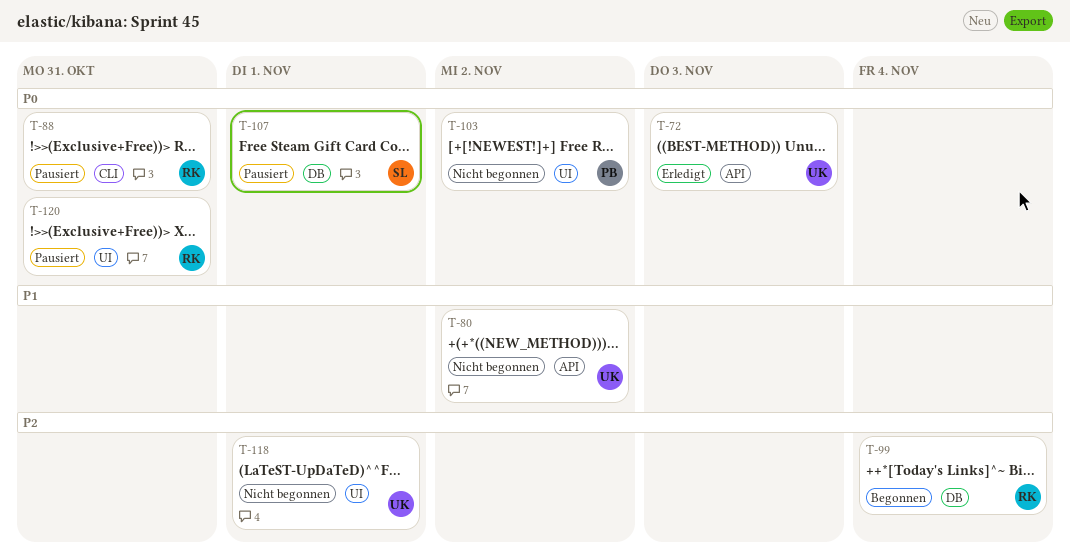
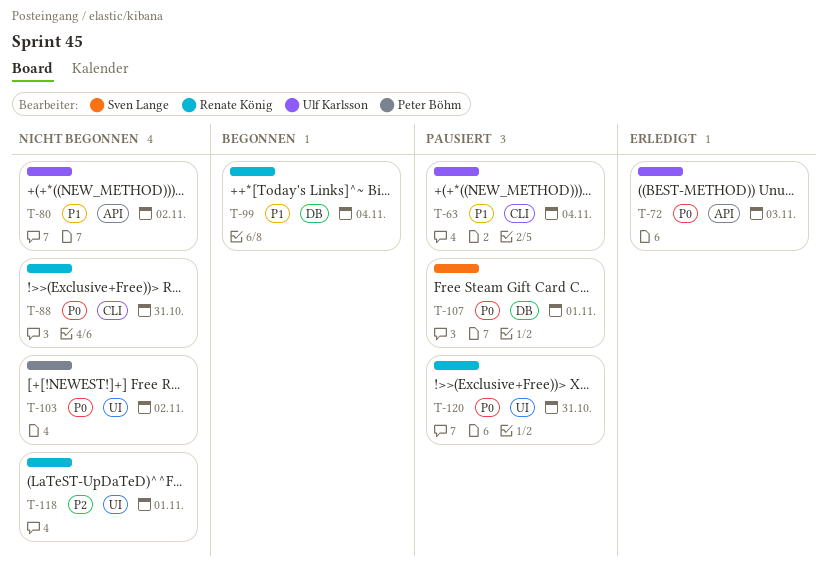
T-63: none -> present
T-88, status: Pausiert -> Nicht begonnen
T-99, priority: P2 -> P1
T-118, owner: Ulf Karlsson -> Renate König

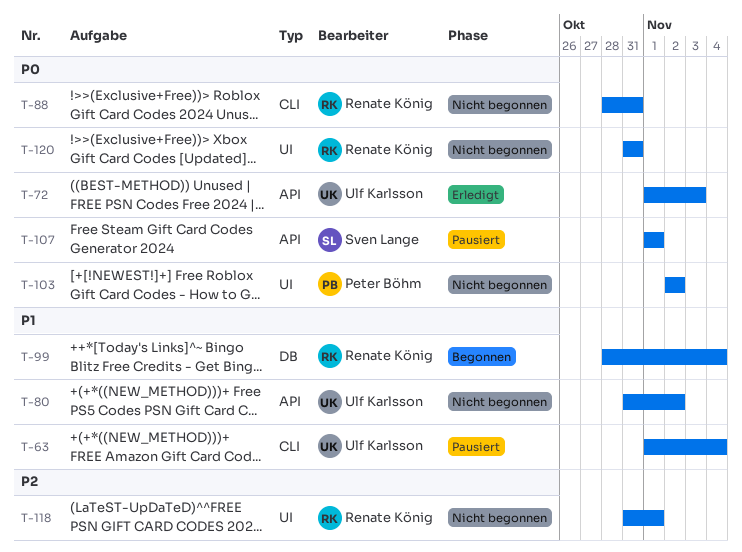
T-107, label: DB -> API
T-120, status: Pausiert -> Nicht begonnen

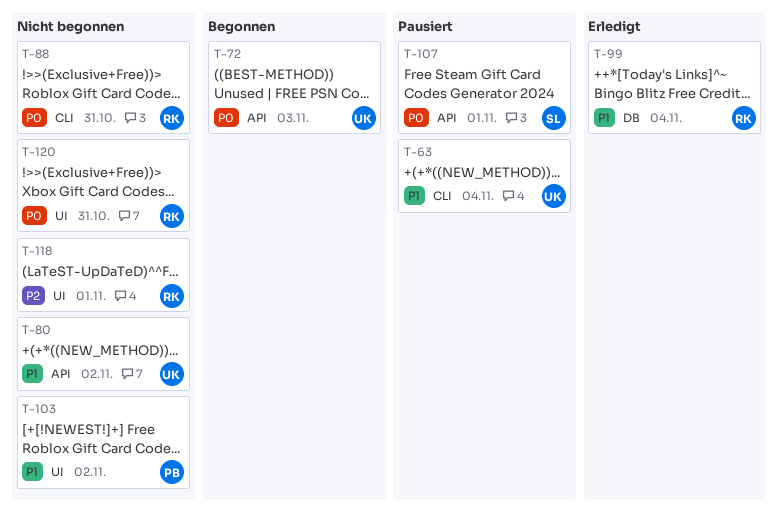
T-72, status: Erledigt -> Begonnen
T-99, status: Begonnen -> Erledigt
T-103, priority: P0 -> P1

